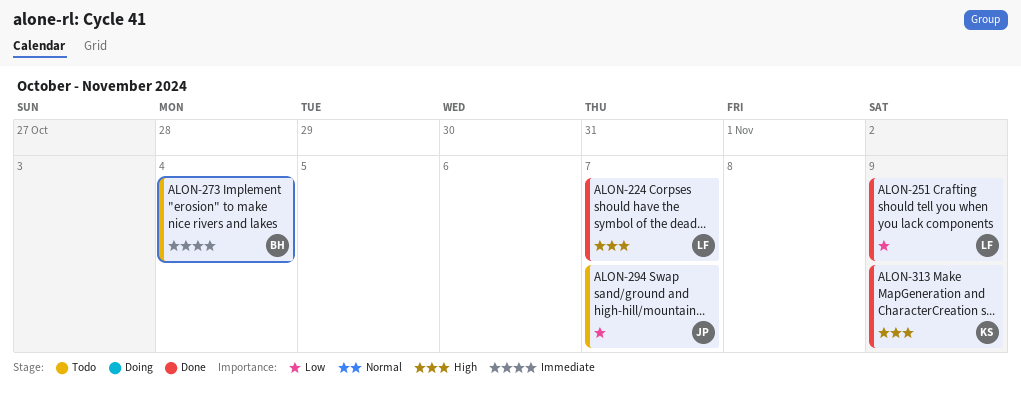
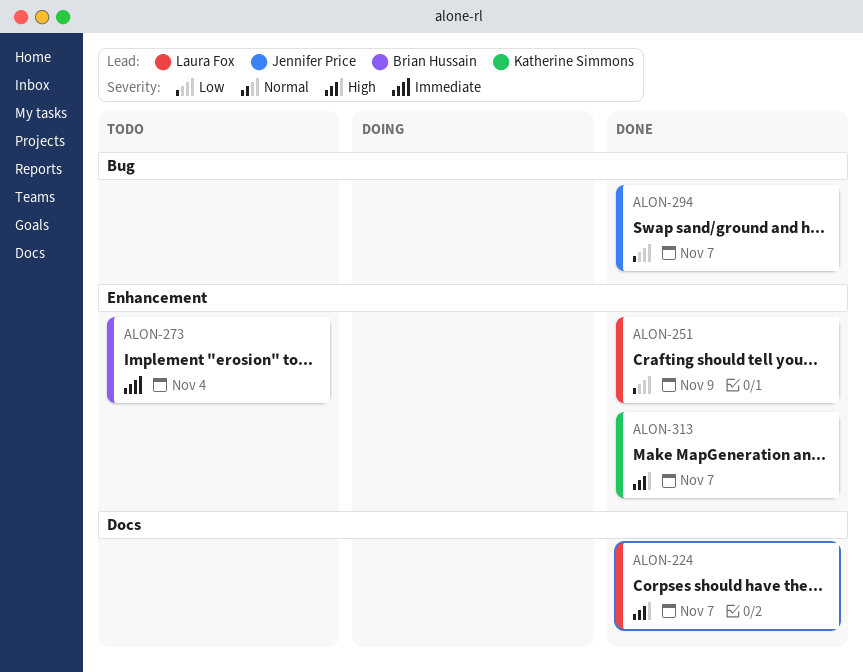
ALON-294, status: Todo -> Done
ALON-313, due: Nov 9 -> Nov 7

